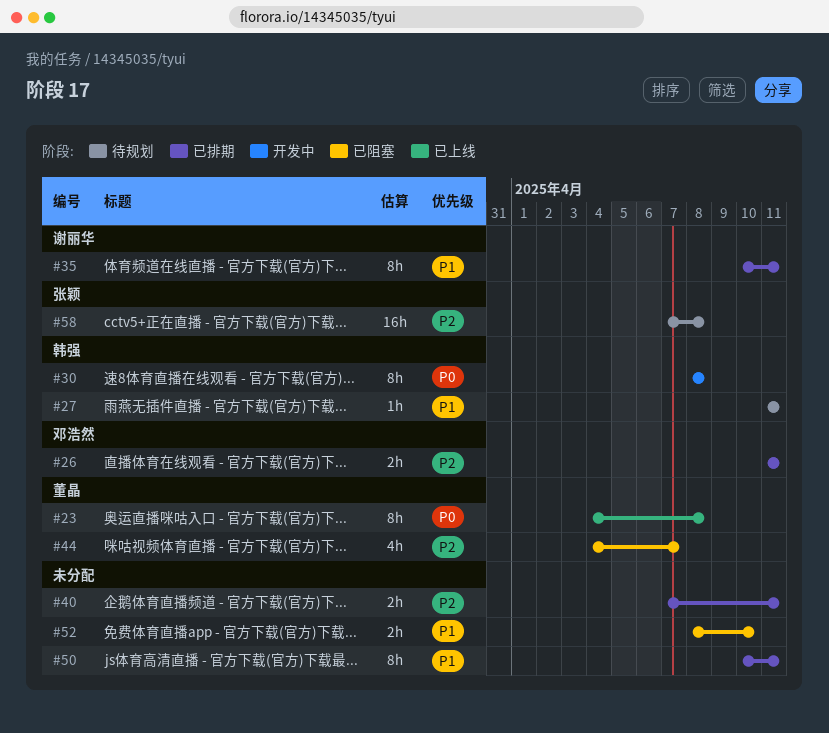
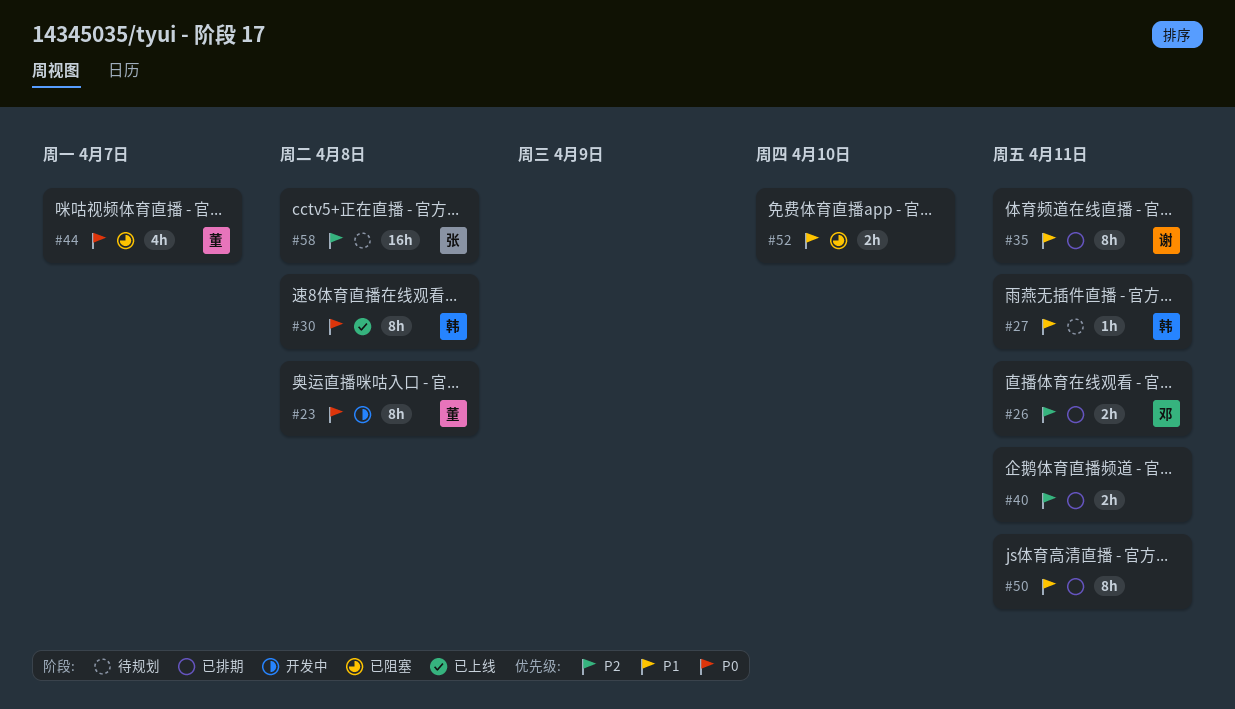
#23, status: 已上线 -> 开发中
#30, status: 开发中 -> 已上线
#44, priority: P2 -> P0

